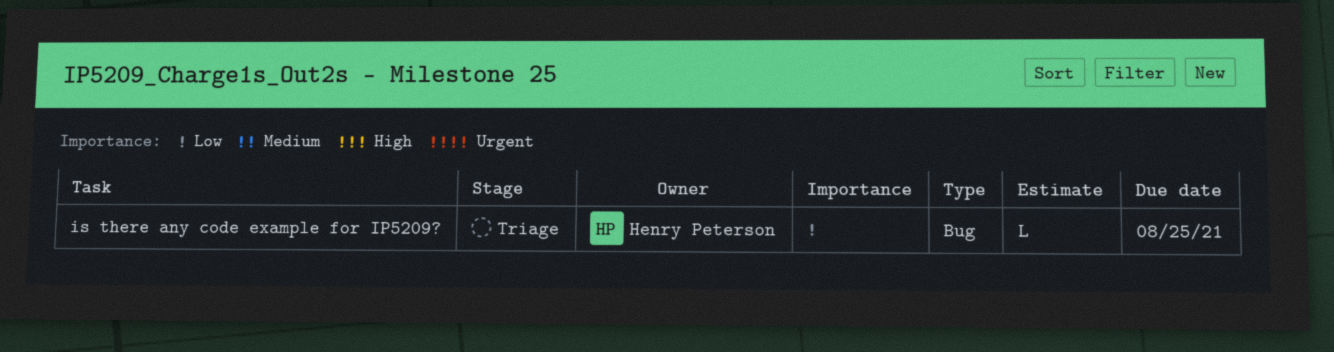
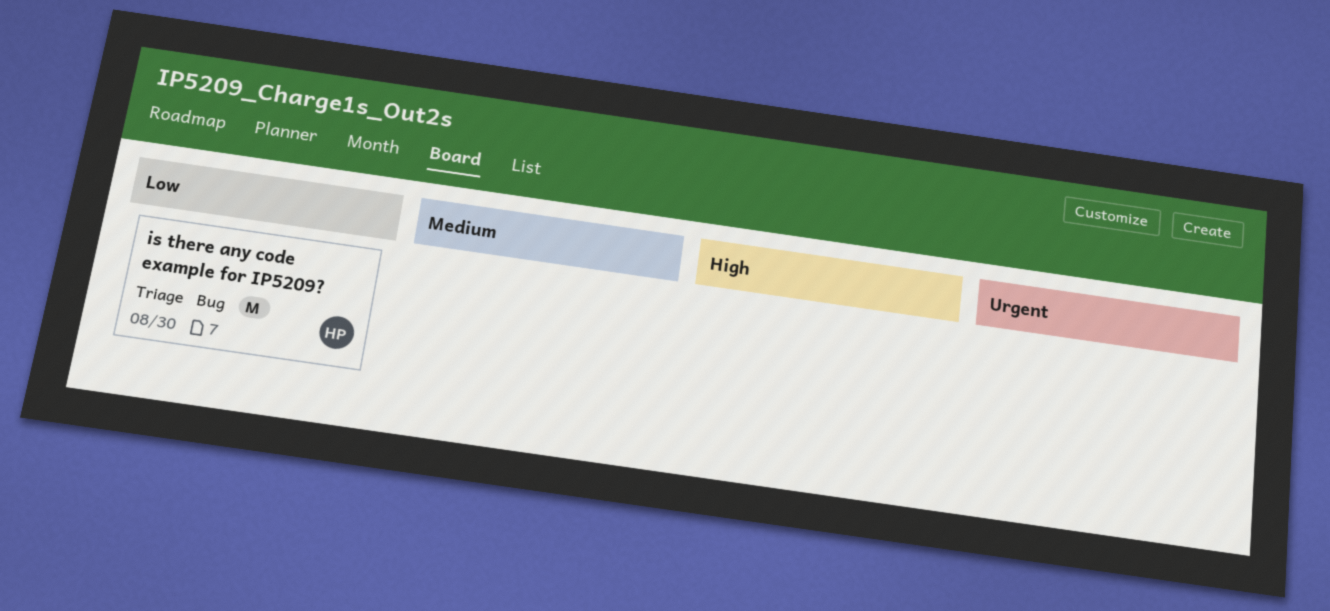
is there any code example for IP5209?, estimate: L -> M
is there any code example for IP5209?, due: Aug 25 -> Aug 30

